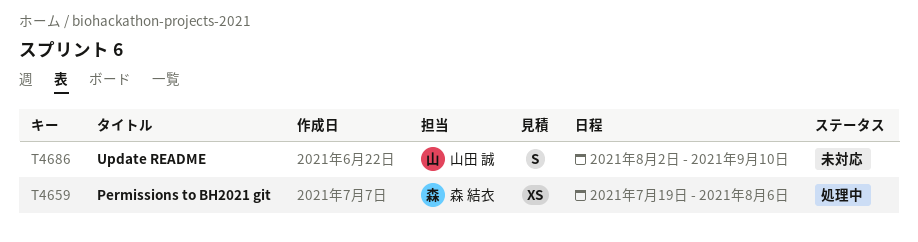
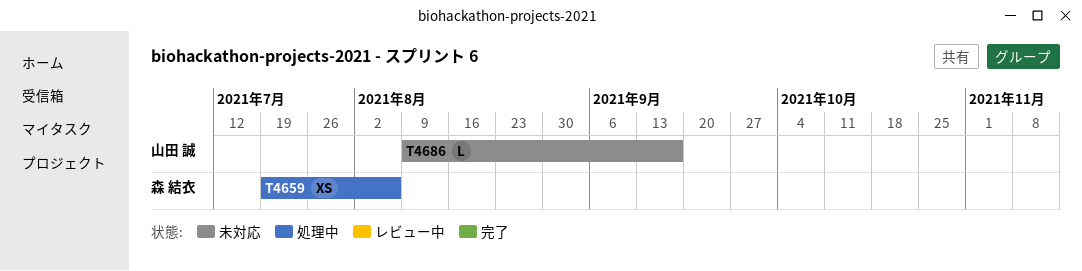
T4686, estimate: S -> L
T4686, start: Aug 2 -> Aug 9
T4686, due: Sep 10 -> Sep 17

